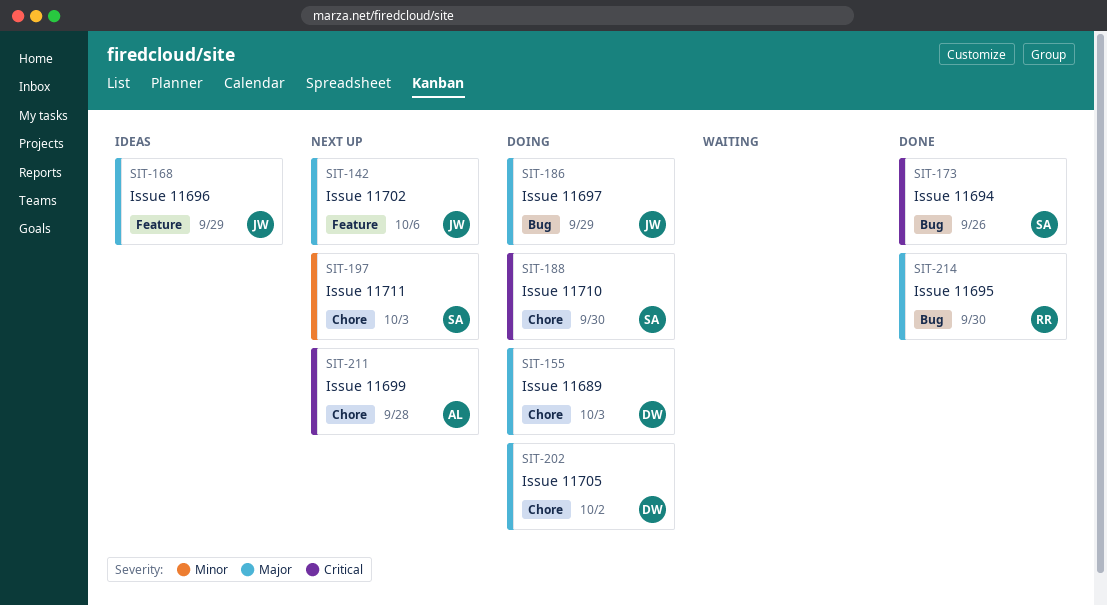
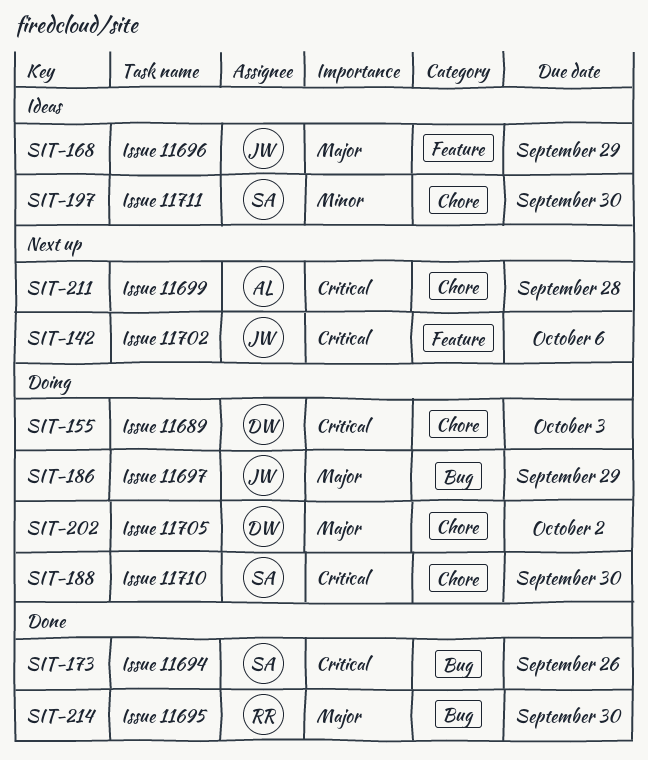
SIT-142, priority: Major -> Critical
SIT-155, priority: Major -> Critical
SIT-197, status: Next up -> Ideas
SIT-197, due: Oct 3 -> Sep 30

